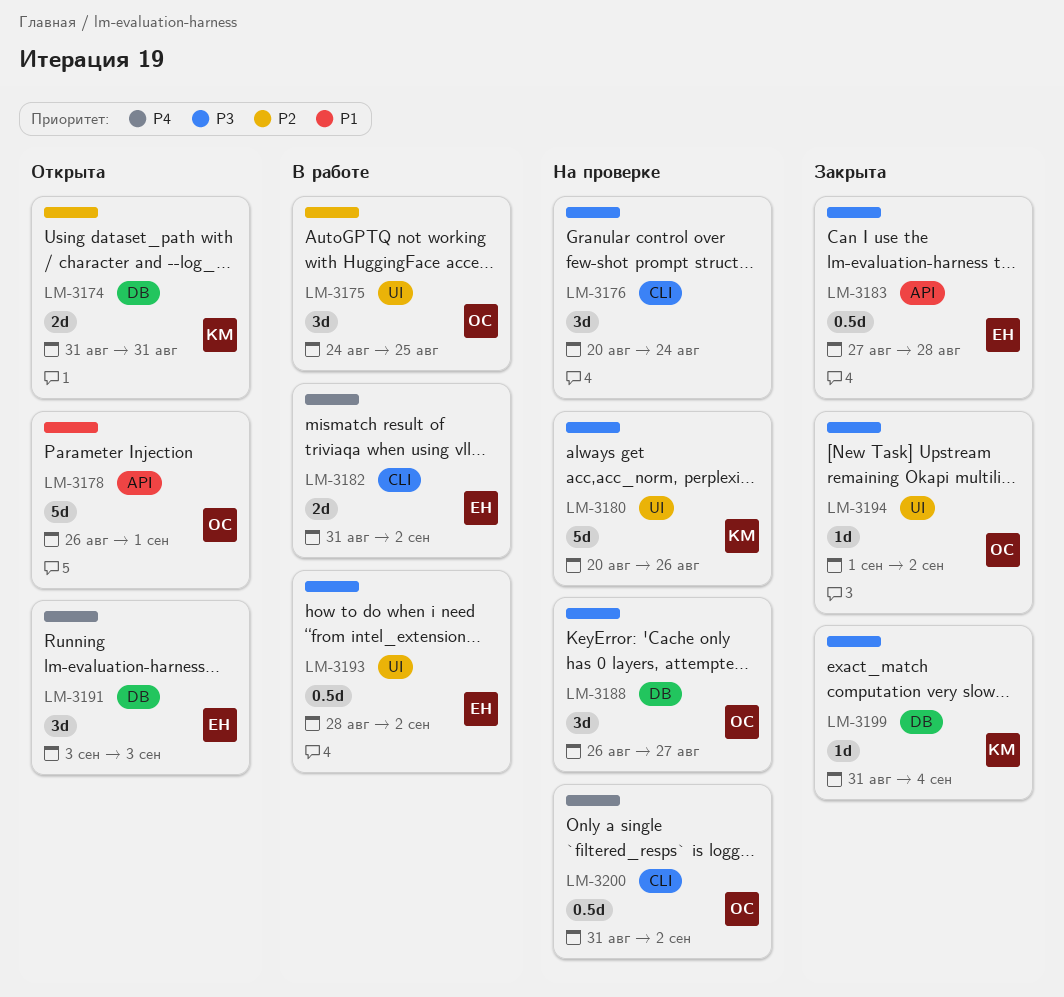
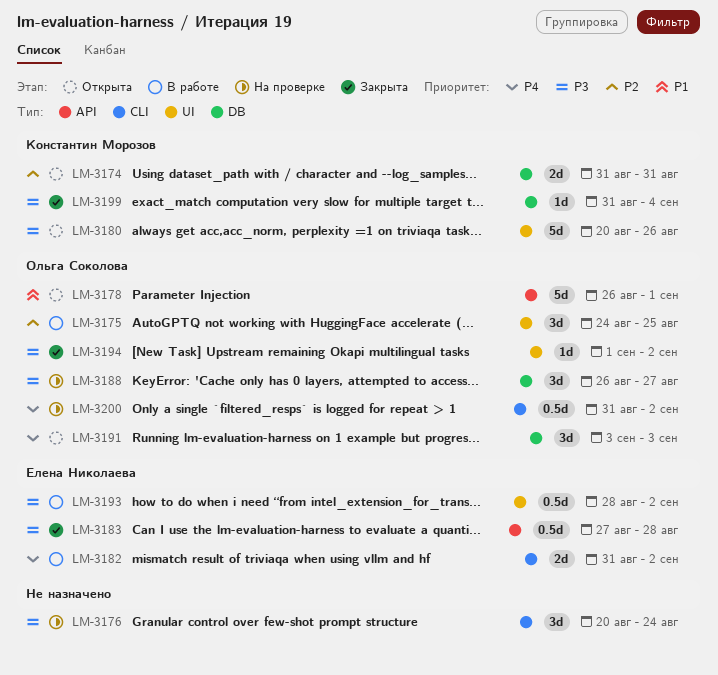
LM-3180, status: На проверке -> Открыта
LM-3191, owner: Елена Николаева -> Ольга Соколова

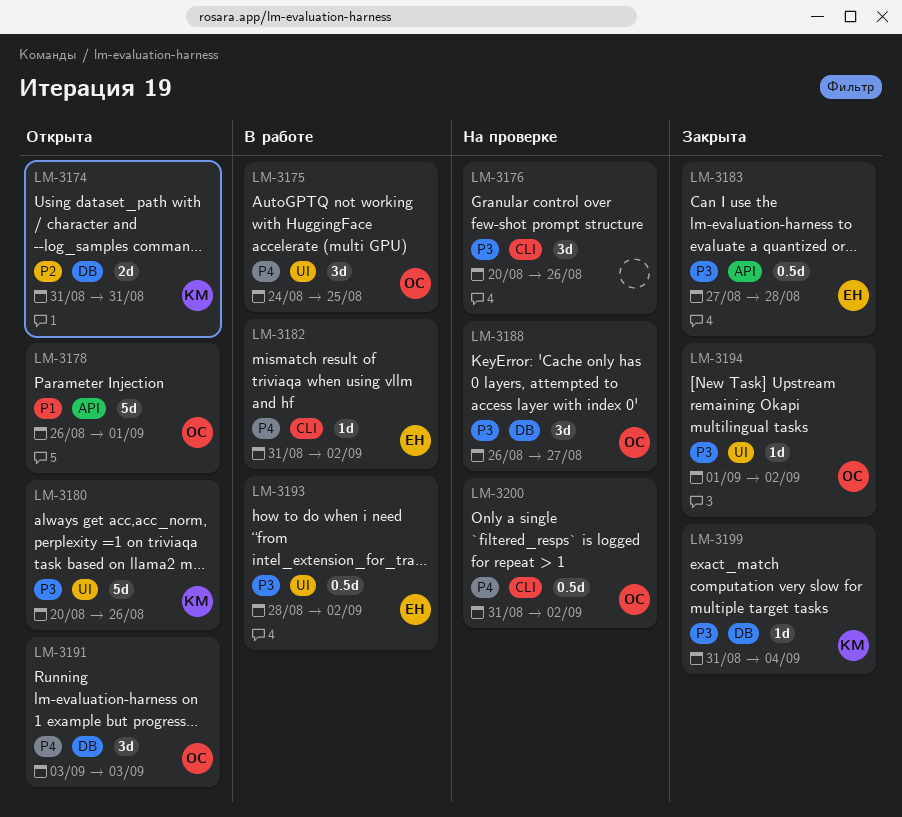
LM-3175, priority: P2 -> P4
LM-3176, due: Aug 24 -> Aug 26
LM-3182, estimate: 2d -> 1d

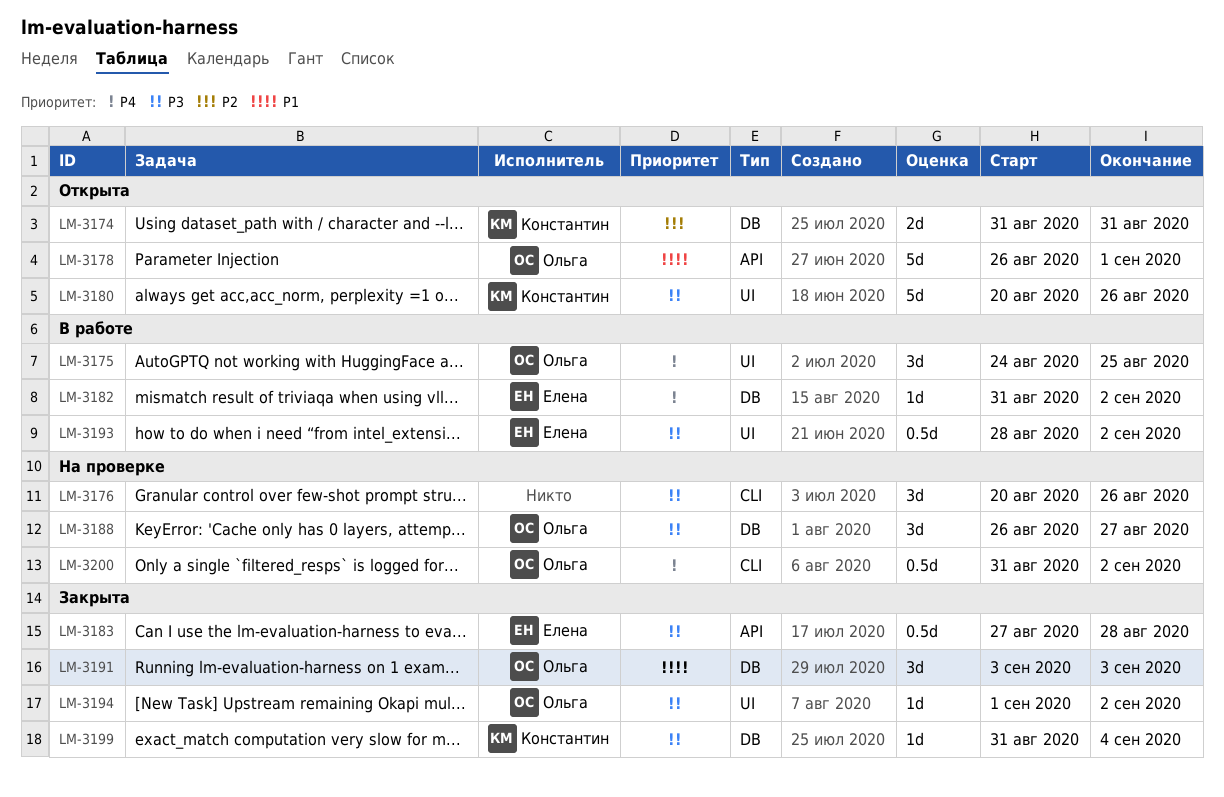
LM-3182, label: CLI -> DB
LM-3191, status: Открыта -> Закрыта
LM-3191, priority: P4 -> P1

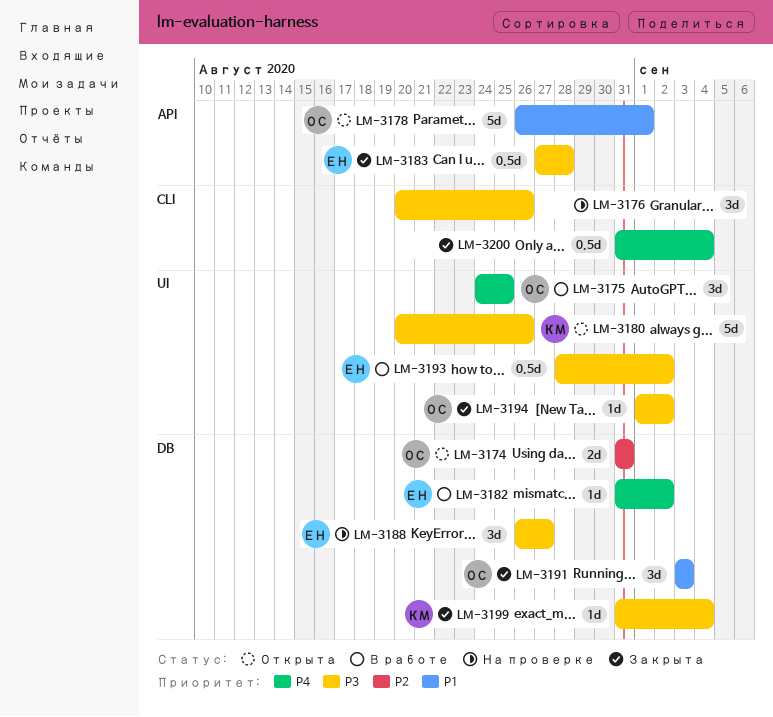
LM-3174, owner: Константин -> Ольга
LM-3188, owner: Ольга -> Елена
LM-3200, status: На проверке -> Закрыта
LM-3200, owner: Ольга -> none
LM-3200, due: Sep 2 -> Sep 4

